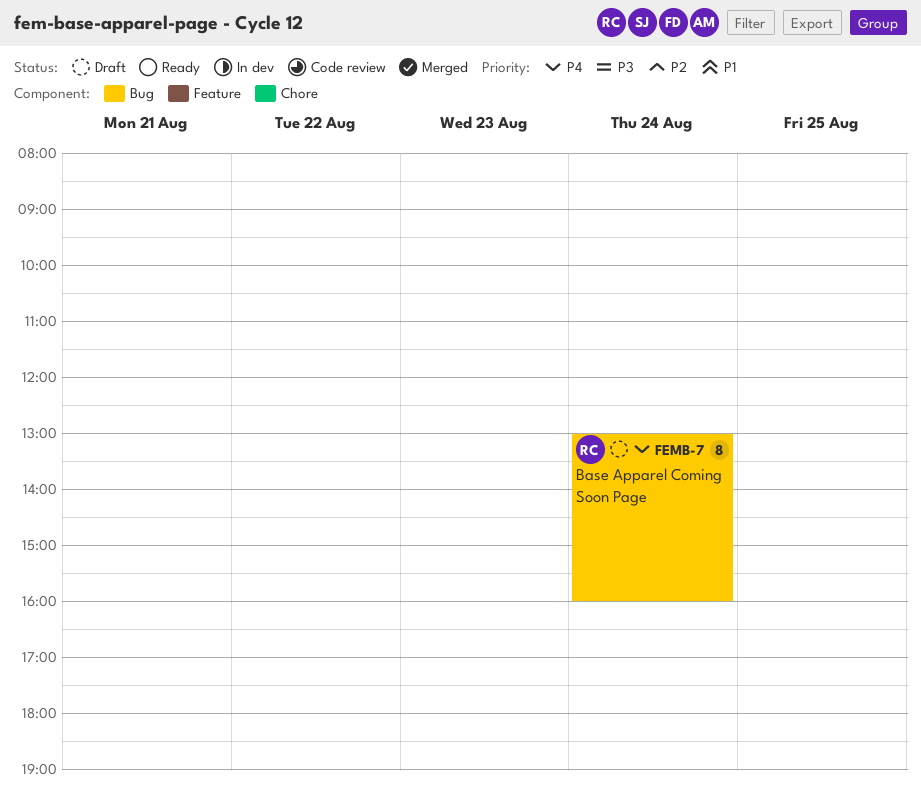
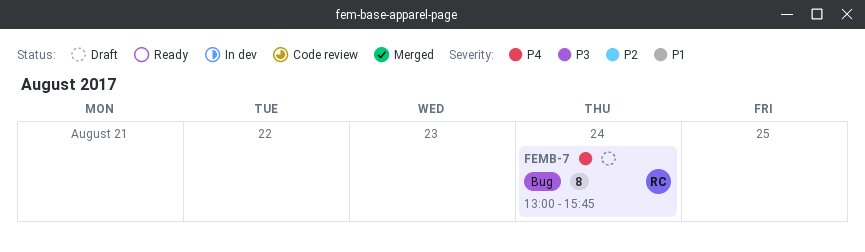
FEMB-7, ends: 16:00 -> 15:45

